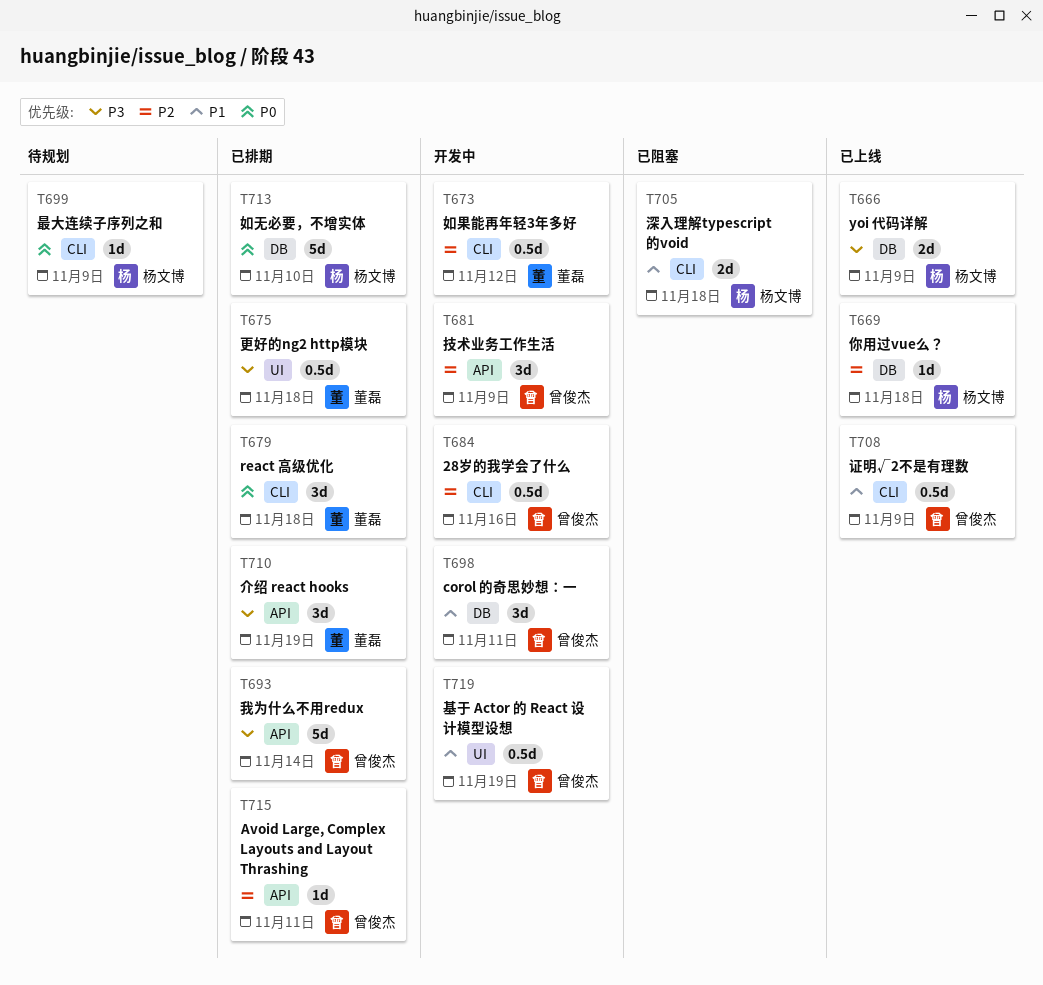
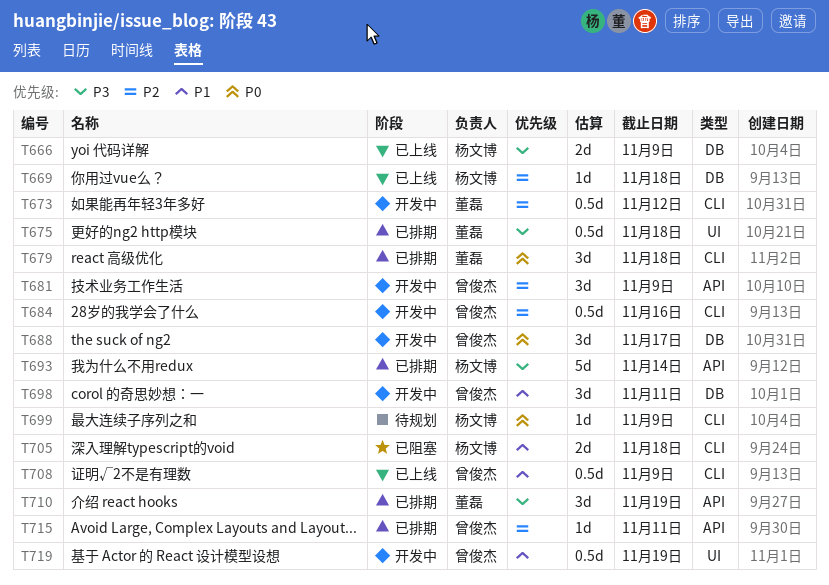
T688: none -> present
T693, owner: 曾俊杰 -> 杨文博
T713: present -> none

